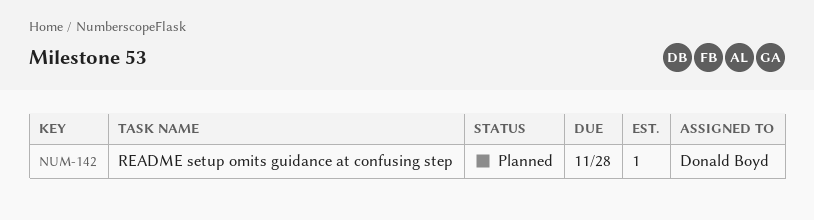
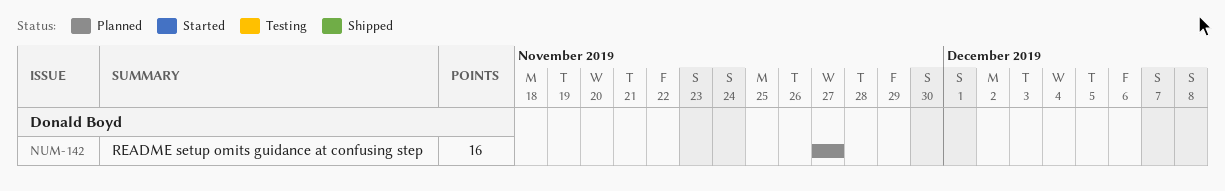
NUM-142, estimate: 1 -> 16
NUM-142, due: Nov 28 -> Nov 27

